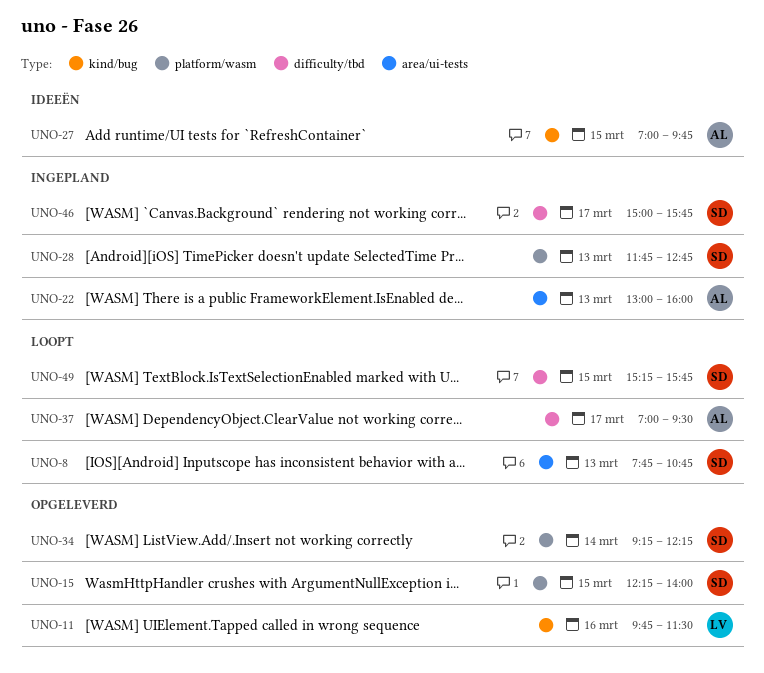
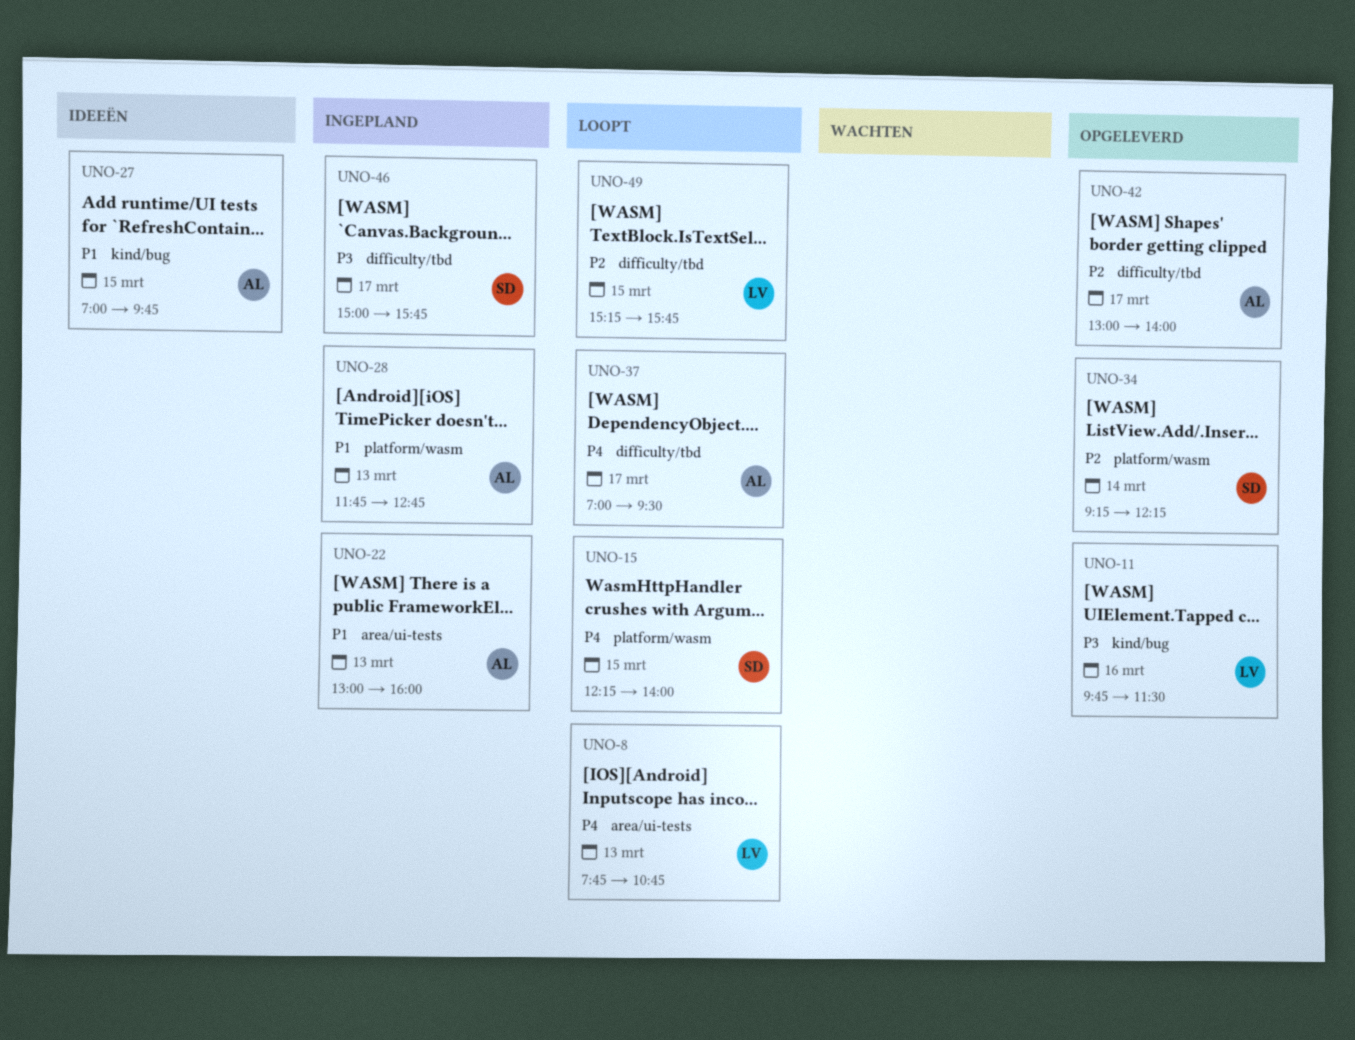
UNO-8, owner: SD -> LV
UNO-15, status: Opgeleverd -> Loopt
UNO-28, owner: SD -> AL
UNO-42: none -> present
UNO-49, owner: SD -> LV

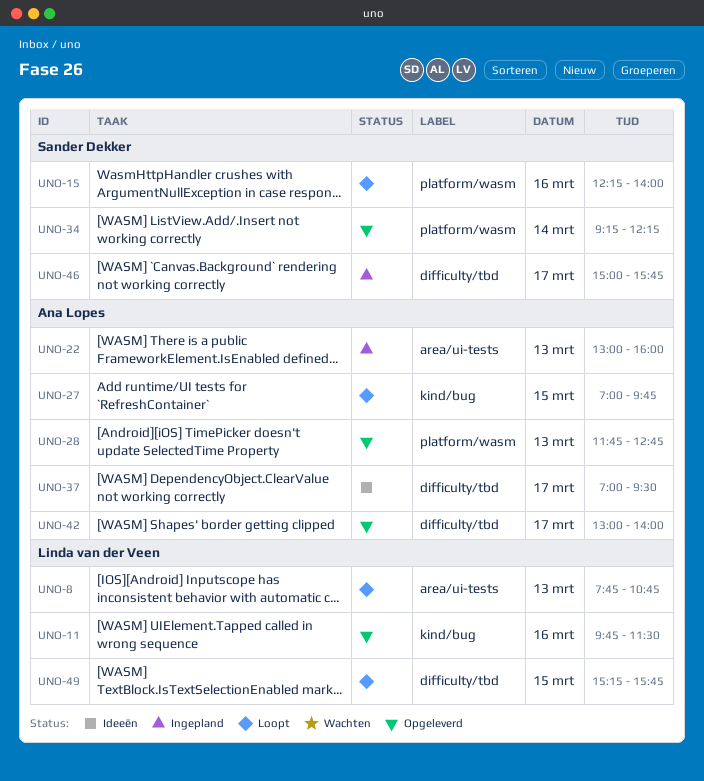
UNO-15, day: Mar 15 -> Mar 16
UNO-27, status: Ideeën -> Loopt
UNO-28, status: Ingepland -> Opgeleverd
UNO-37, status: Loopt -> Ideeën

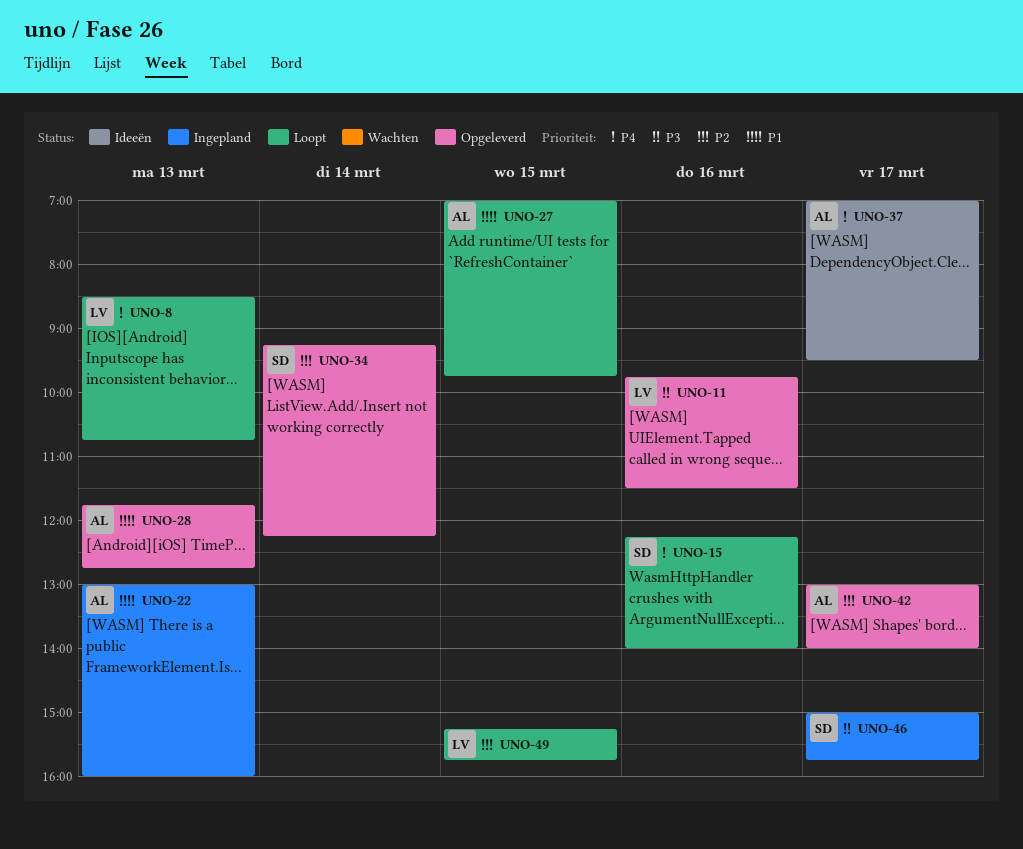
UNO-8, begins: 07:45 -> 08:30

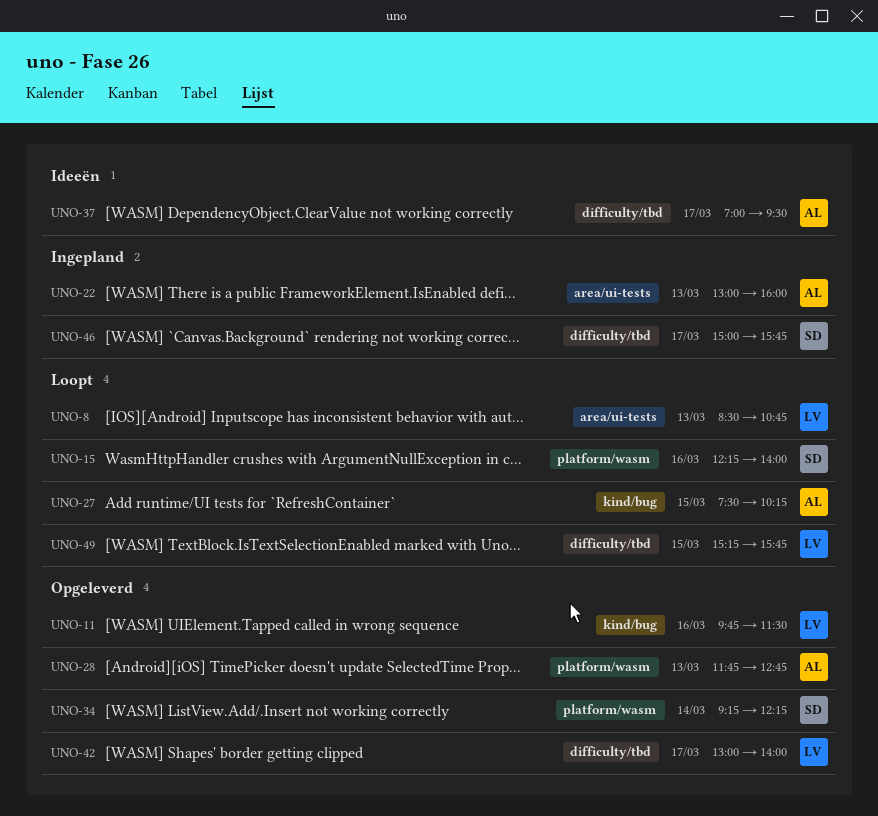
UNO-27, begins: 07:00 -> 07:30
UNO-27, ends: 09:45 -> 10:15
UNO-42, owner: AL -> LV

